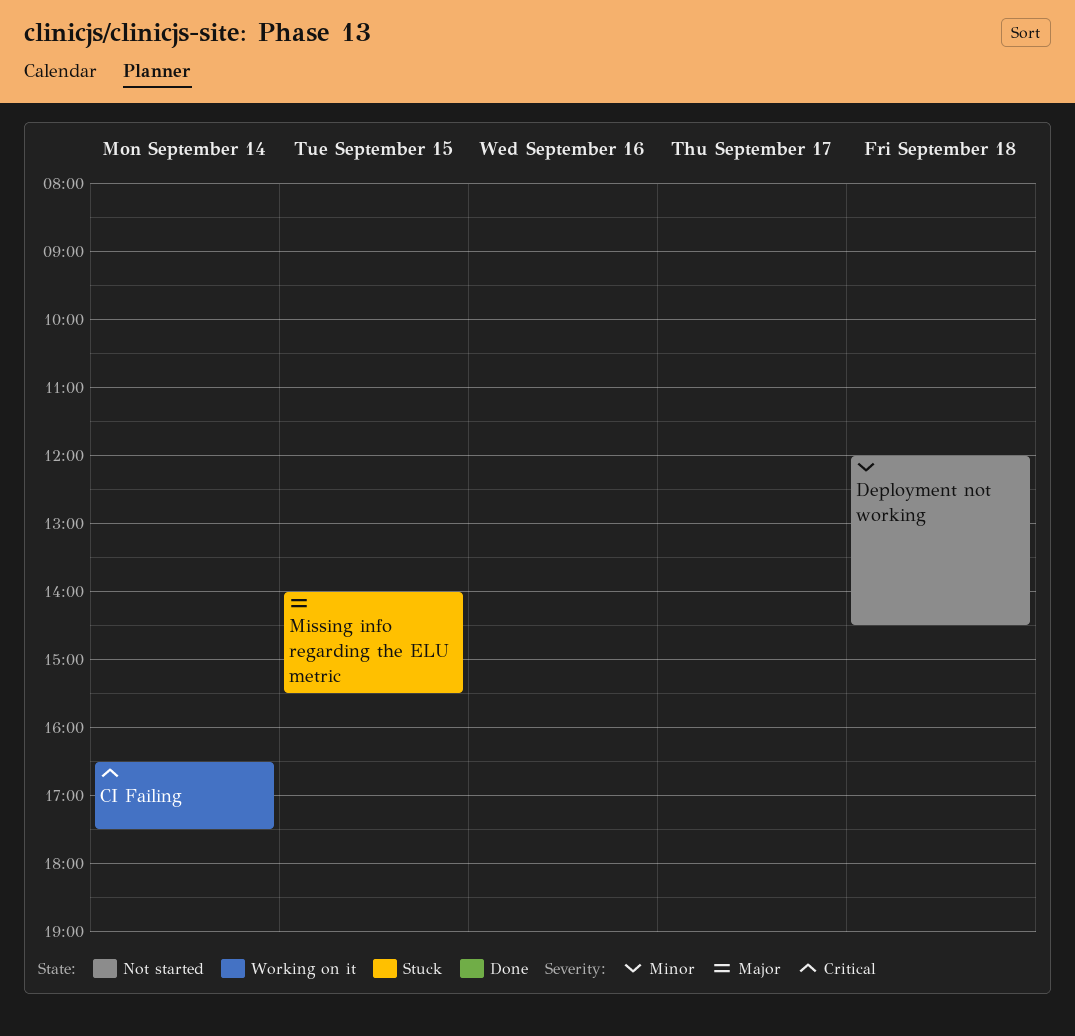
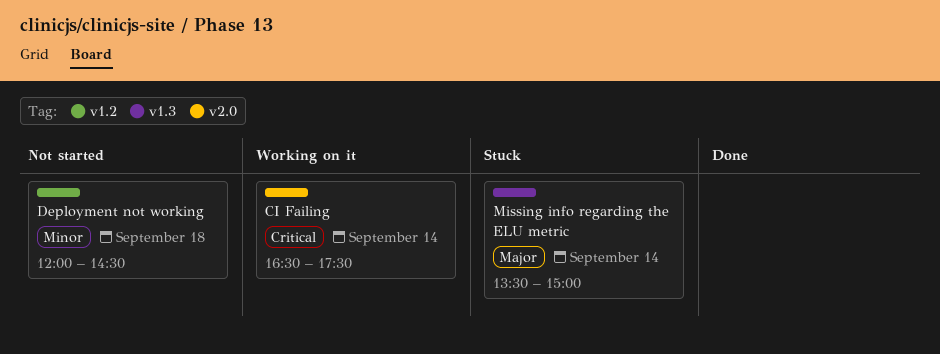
Missing info regarding the ELU metric, day: Sep 15 -> Sep 14
Missing info regarding the ELU metric, begins: 14:00 -> 13:30
Missing info regarding the ELU metric, ends: 15:30 -> 15:00

